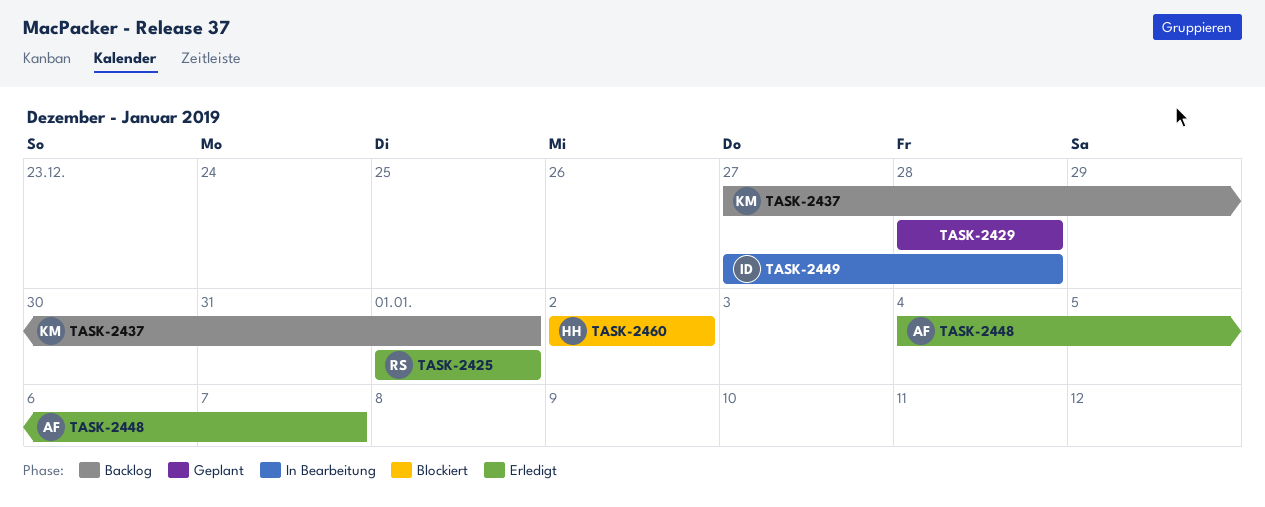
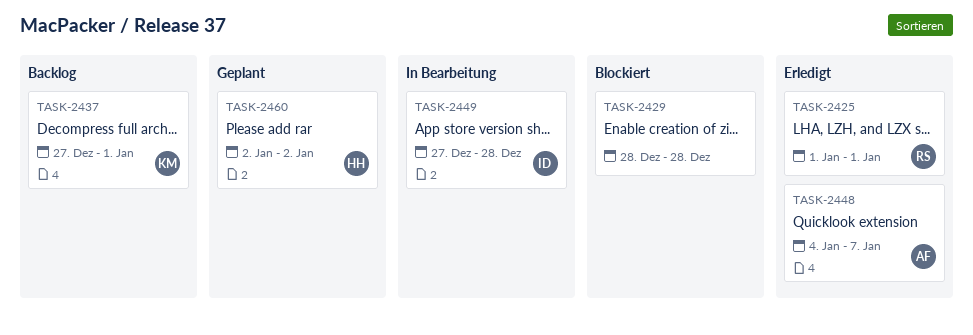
TASK-2429, status: Geplant -> Blockiert
TASK-2460, status: Blockiert -> Geplant

